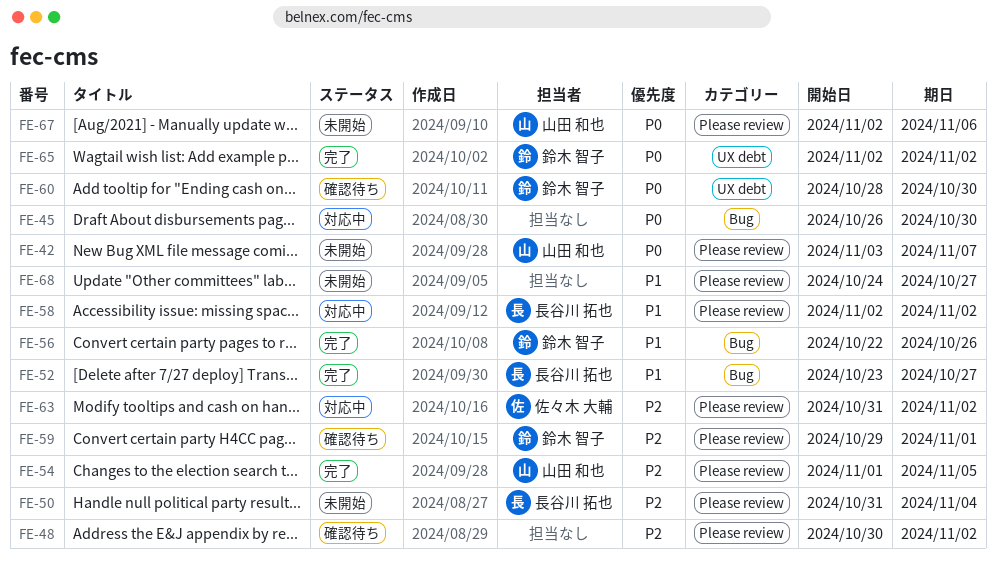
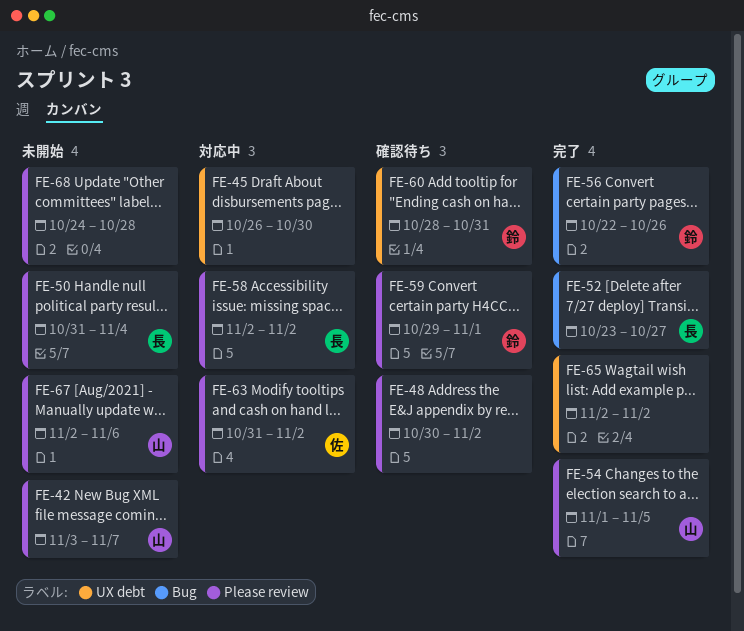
FE-45, label: Bug -> UX debt
FE-60, due: Oct 30 -> Oct 31
FE-65, owner: 鈴木 智子 -> none
FE-68, due: Oct 27 -> Oct 28

